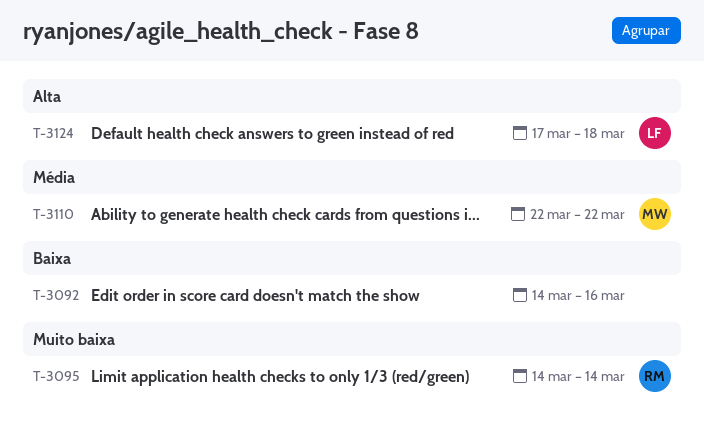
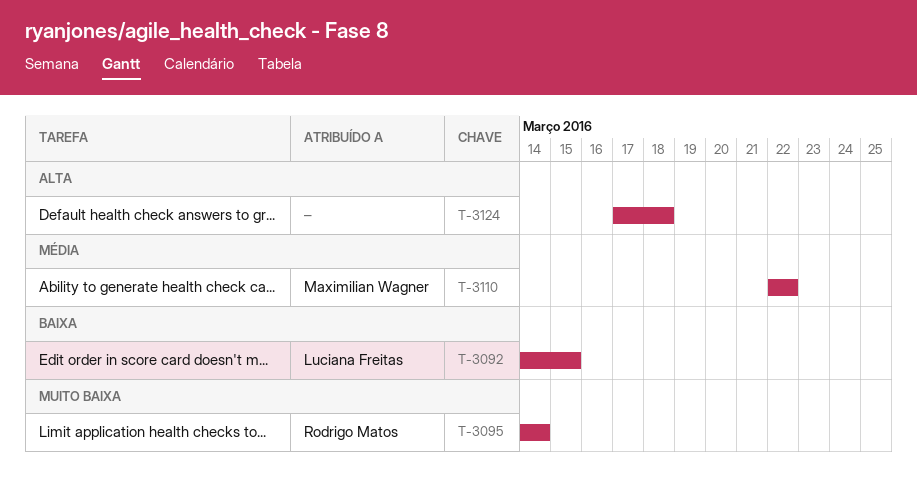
T-3092, owner: none -> Luciana Freitas
T-3092, due: Mar 16 -> Mar 15
T-3124, owner: Luciana Freitas -> none

